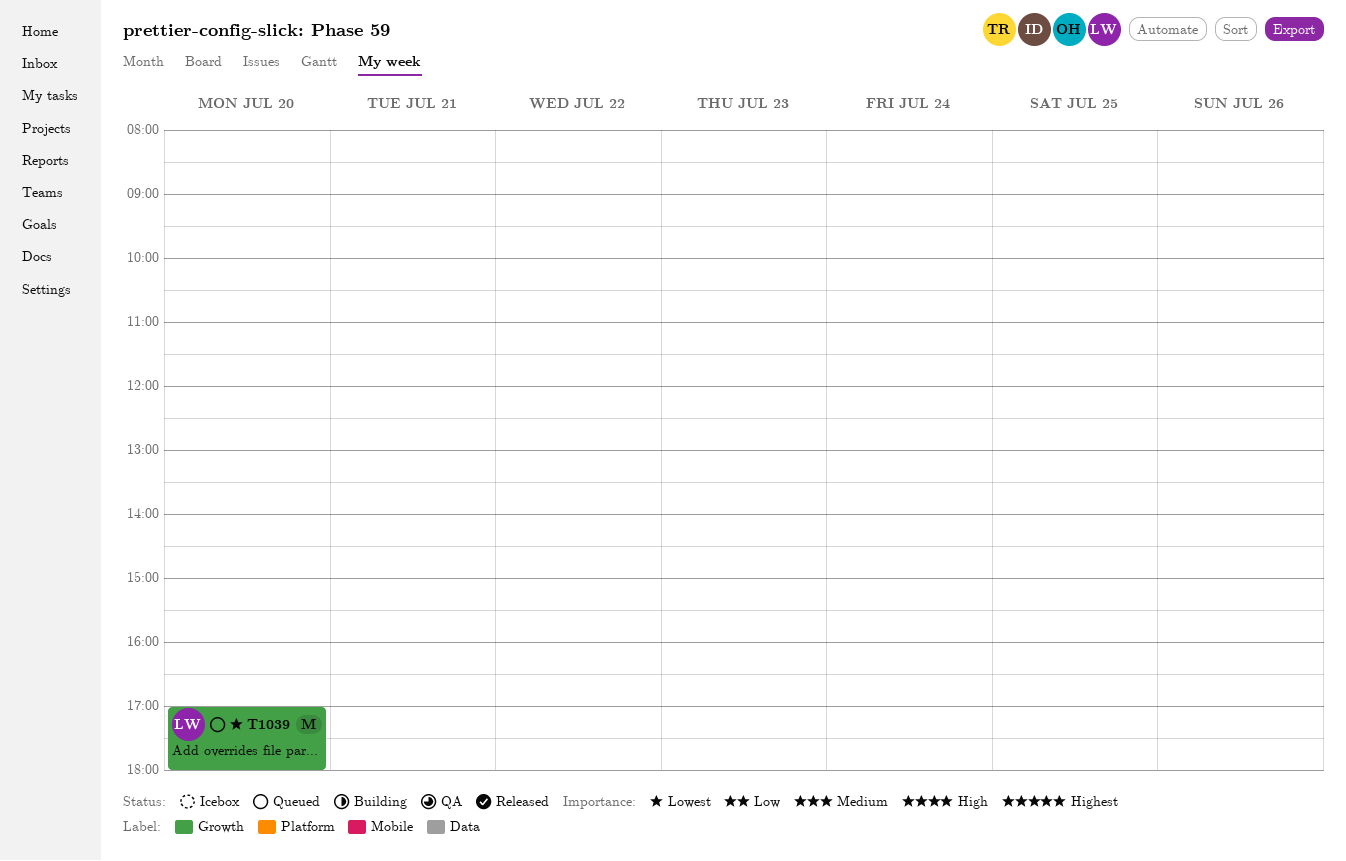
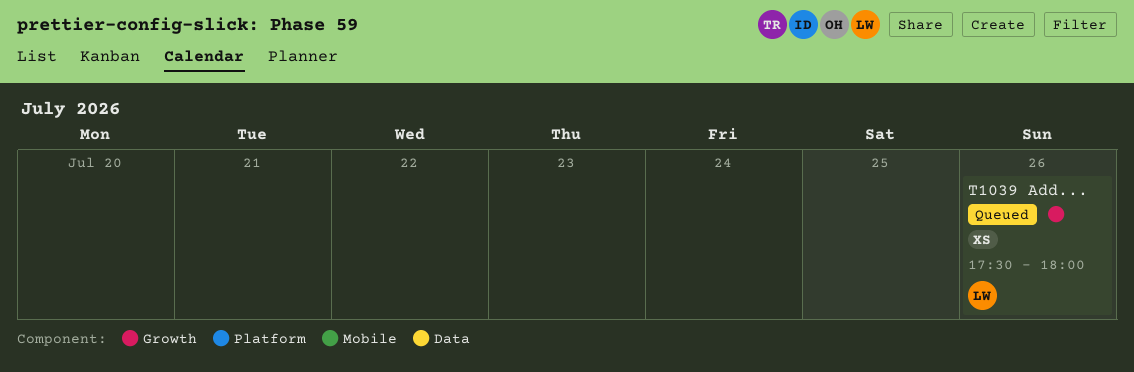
T1039, estimate: M -> XS
T1039, day: Jul 20 -> Jul 26
T1039, begins: 17:00 -> 17:30

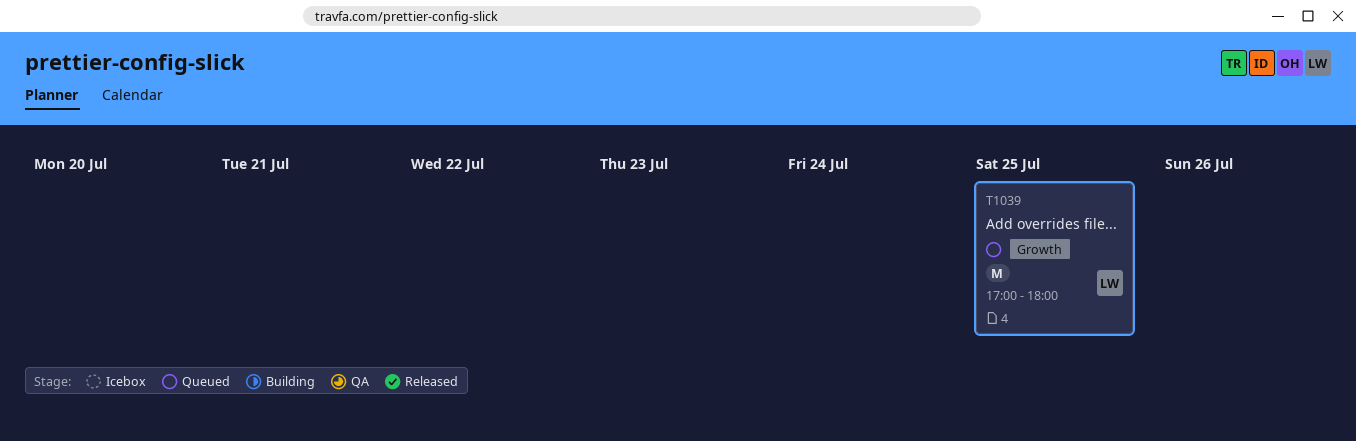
T1039, estimate: XS -> M
T1039, day: Jul 26 -> Jul 25
T1039, begins: 17:30 -> 17:00

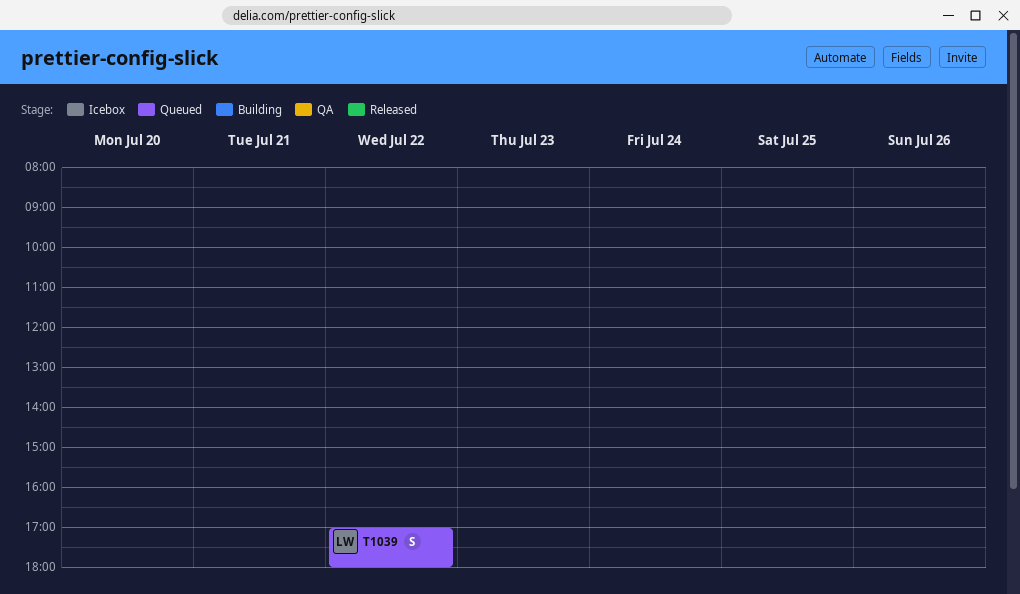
T1039, estimate: M -> S
T1039, day: Jul 25 -> Jul 22

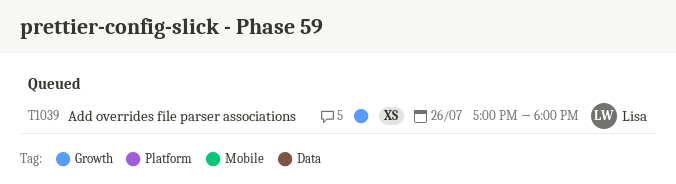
T1039, estimate: S -> XS
T1039, day: Jul 22 -> Jul 26

